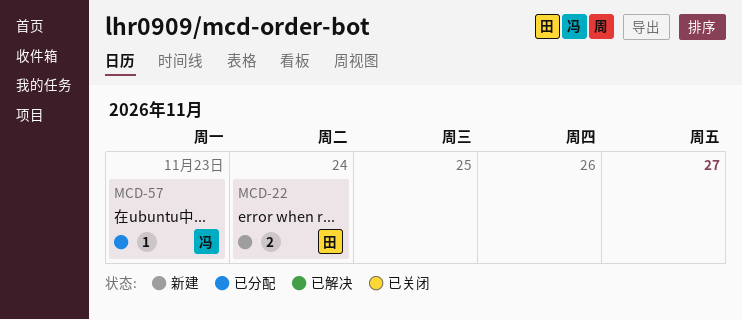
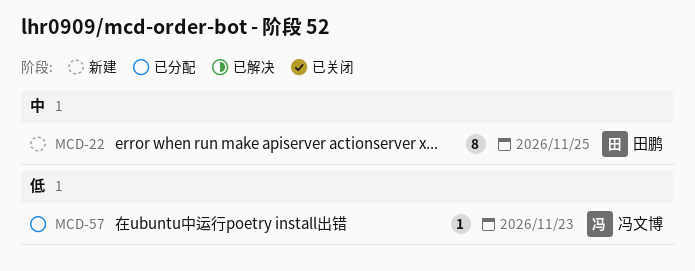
MCD-22, estimate: 2 -> 8
MCD-22, due: Nov 24 -> Nov 25

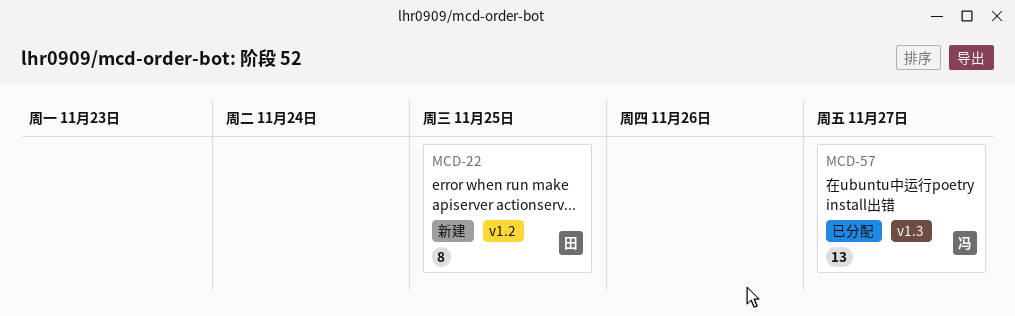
MCD-57, estimate: 1 -> 13
MCD-57, due: Nov 23 -> Nov 27

